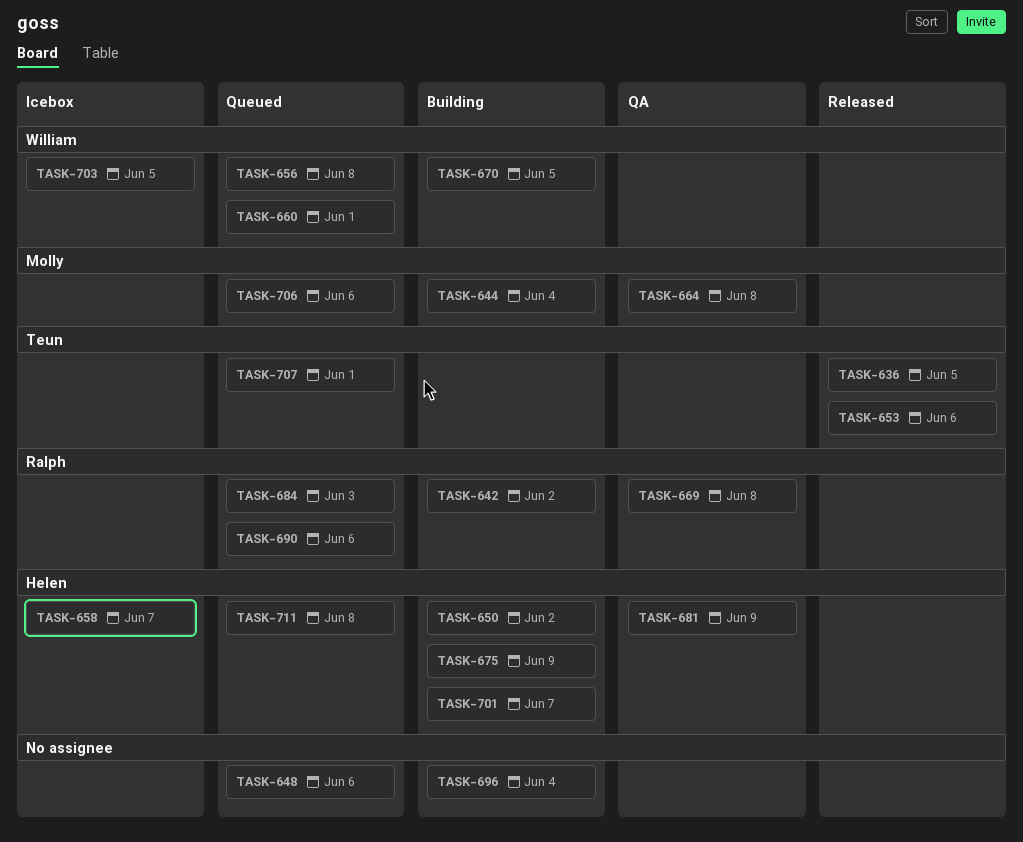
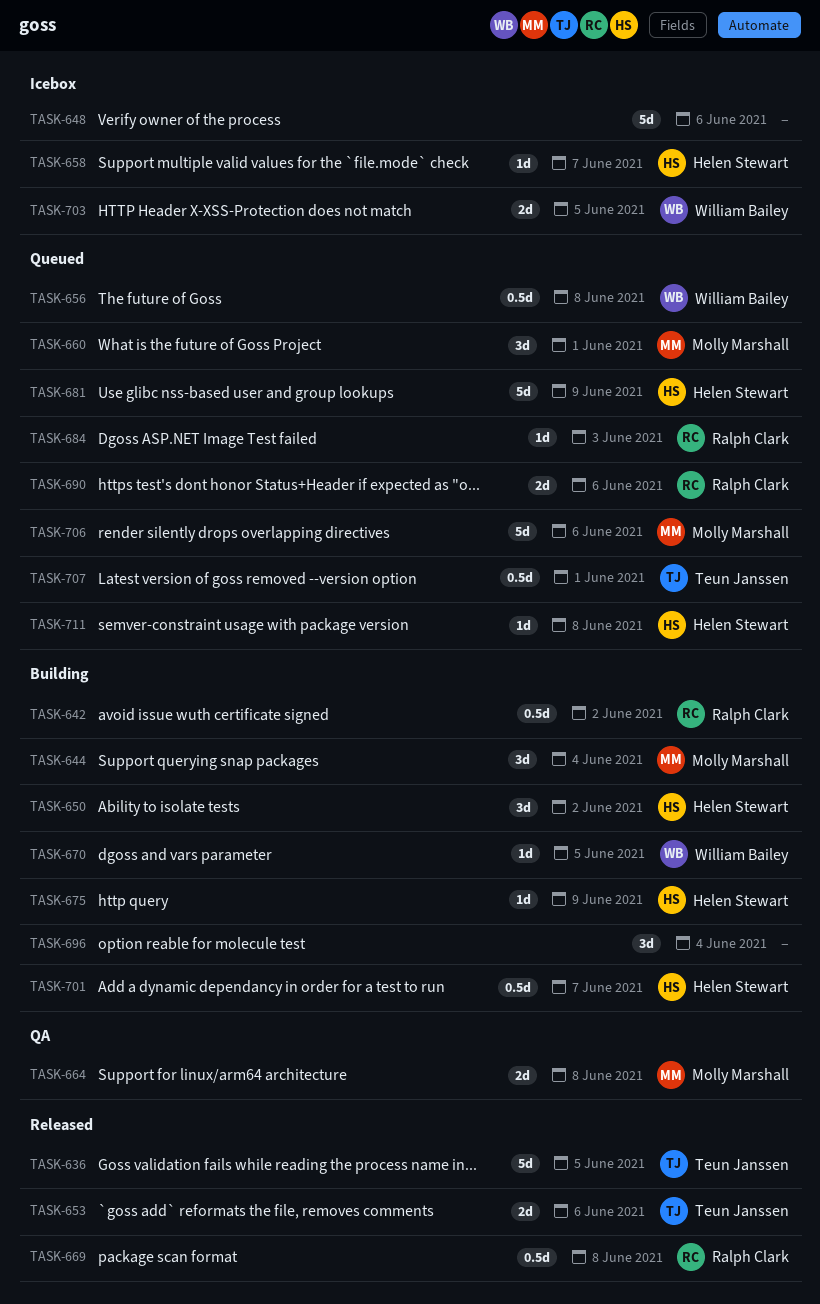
TASK-648, status: Queued -> Icebox
TASK-660, owner: William Bailey -> Molly Marshall
TASK-669, status: QA -> Released
TASK-681, status: QA -> Queued

